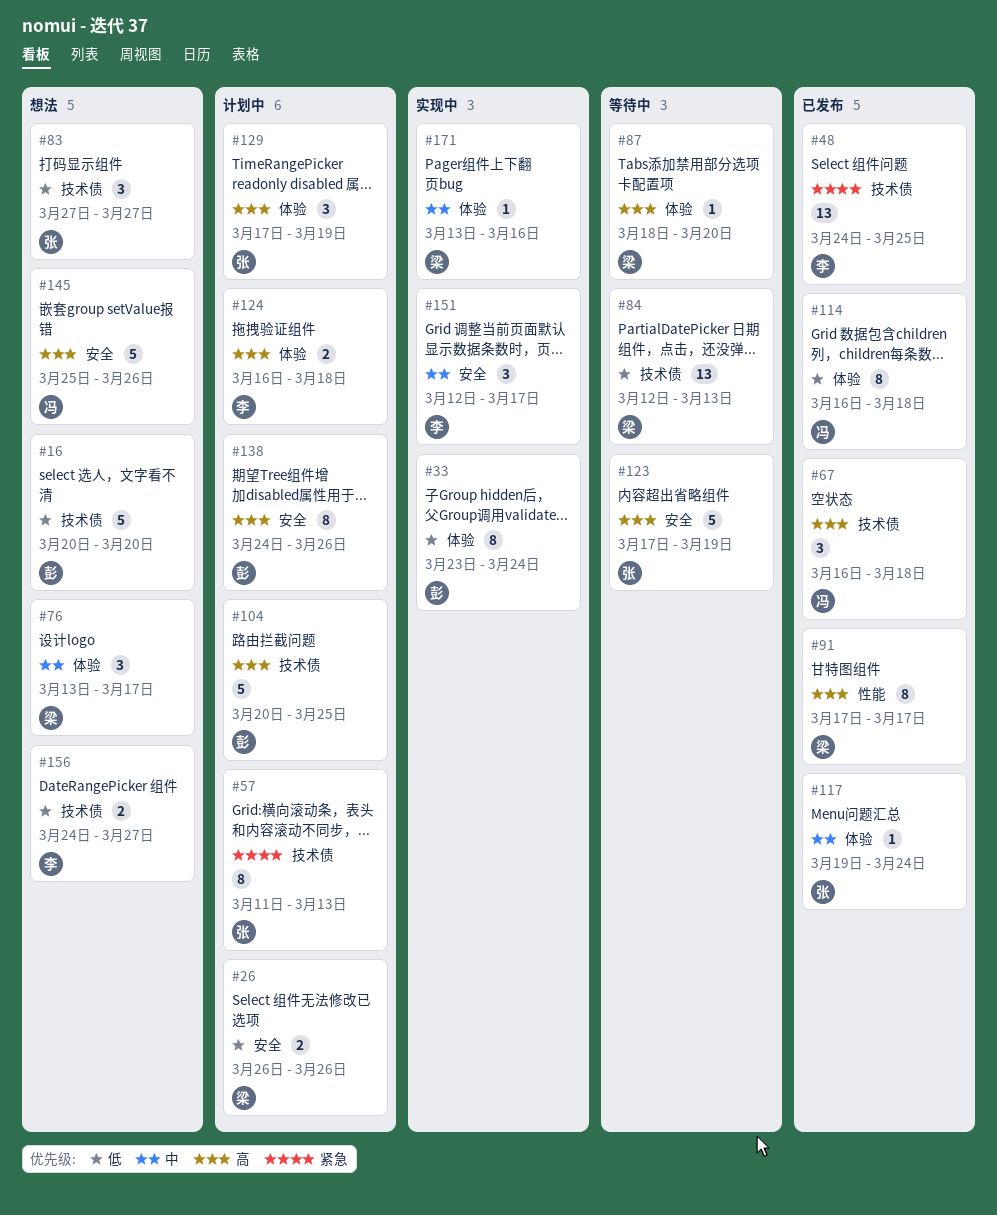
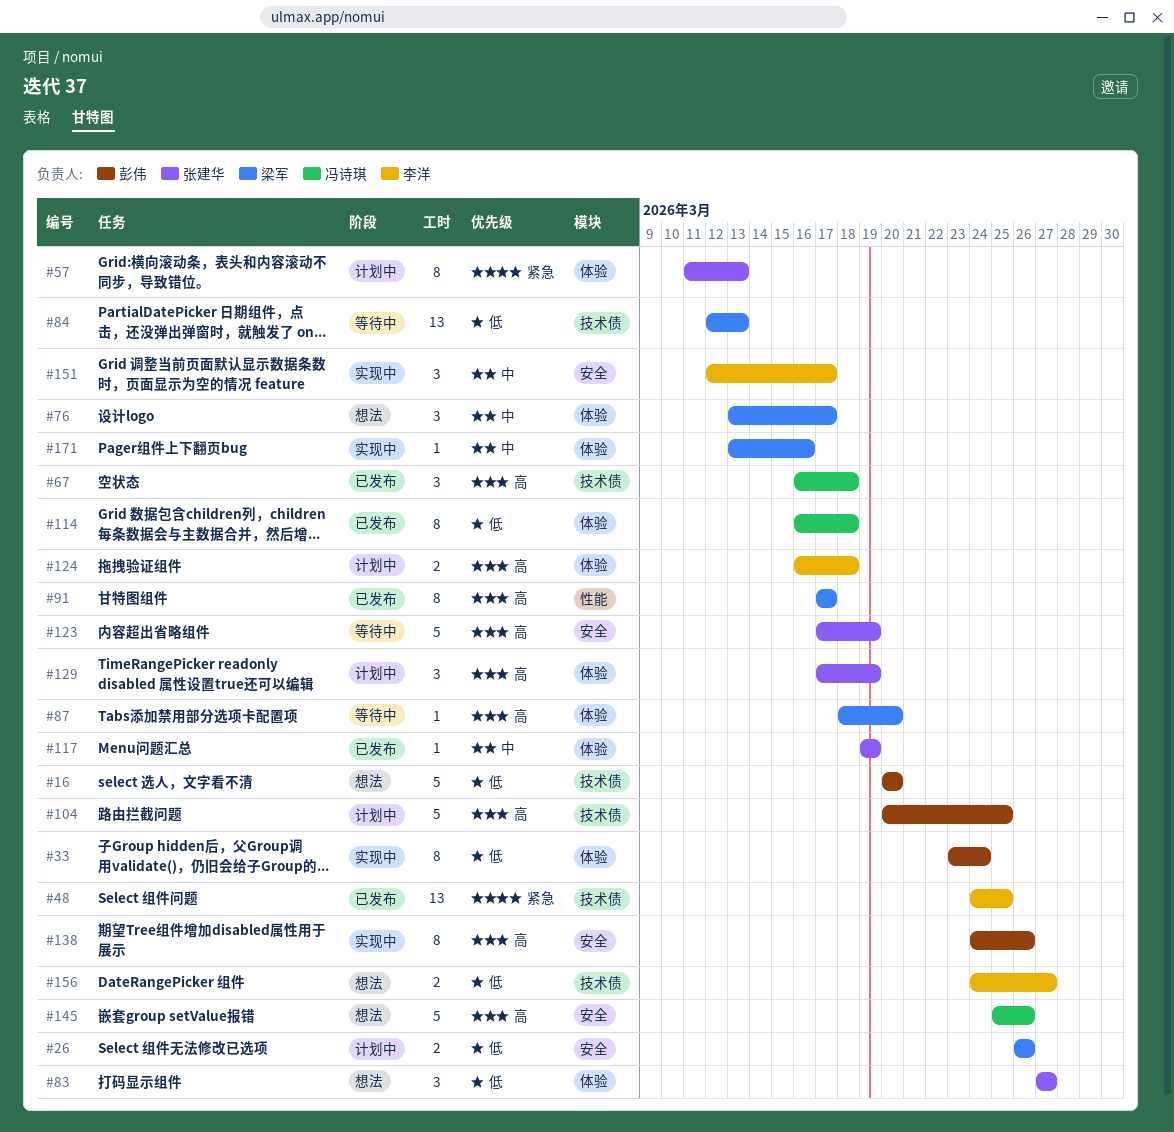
#57, label: 技术债 -> 体验
#83, label: 技术债 -> 体验
#117, due: Mar 24 -> Mar 19
#138, status: 计划中 -> 实现中

